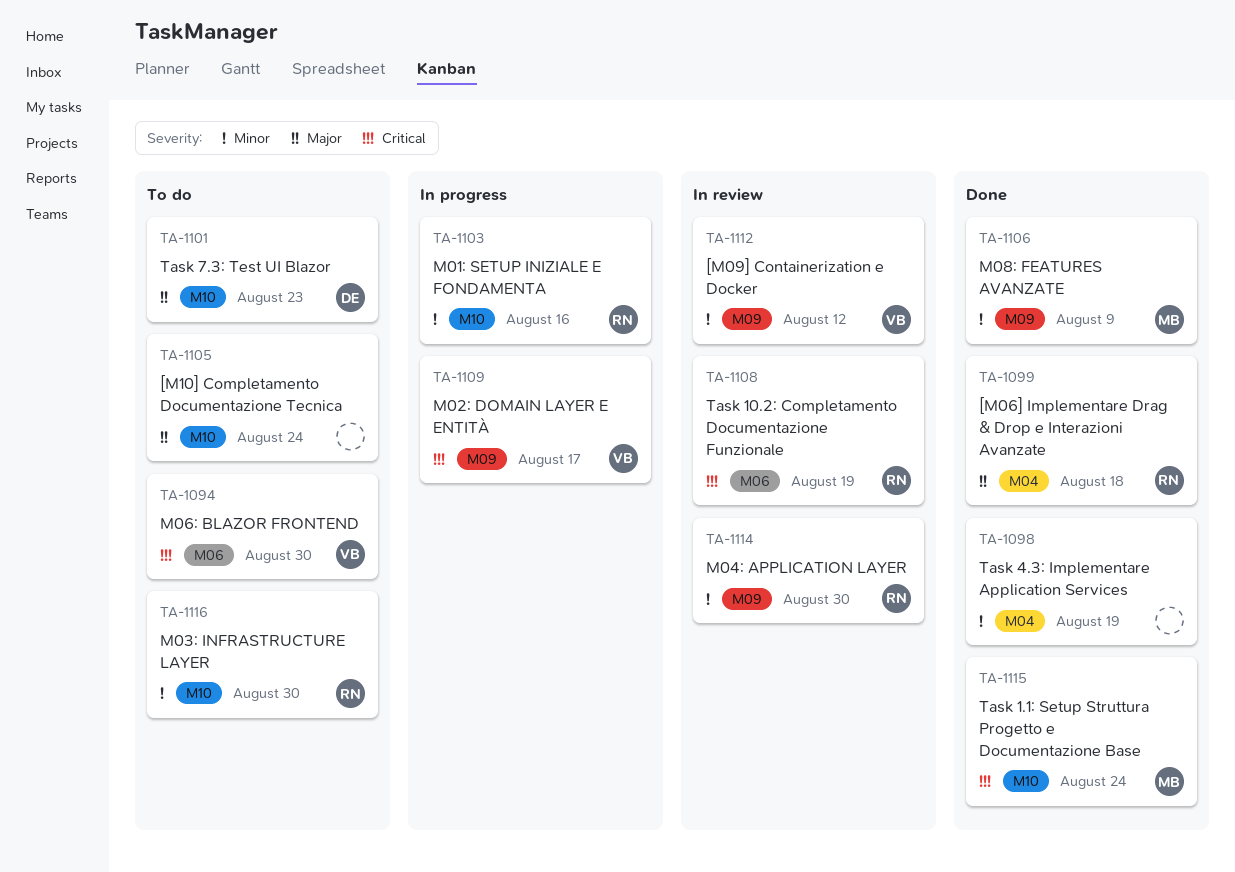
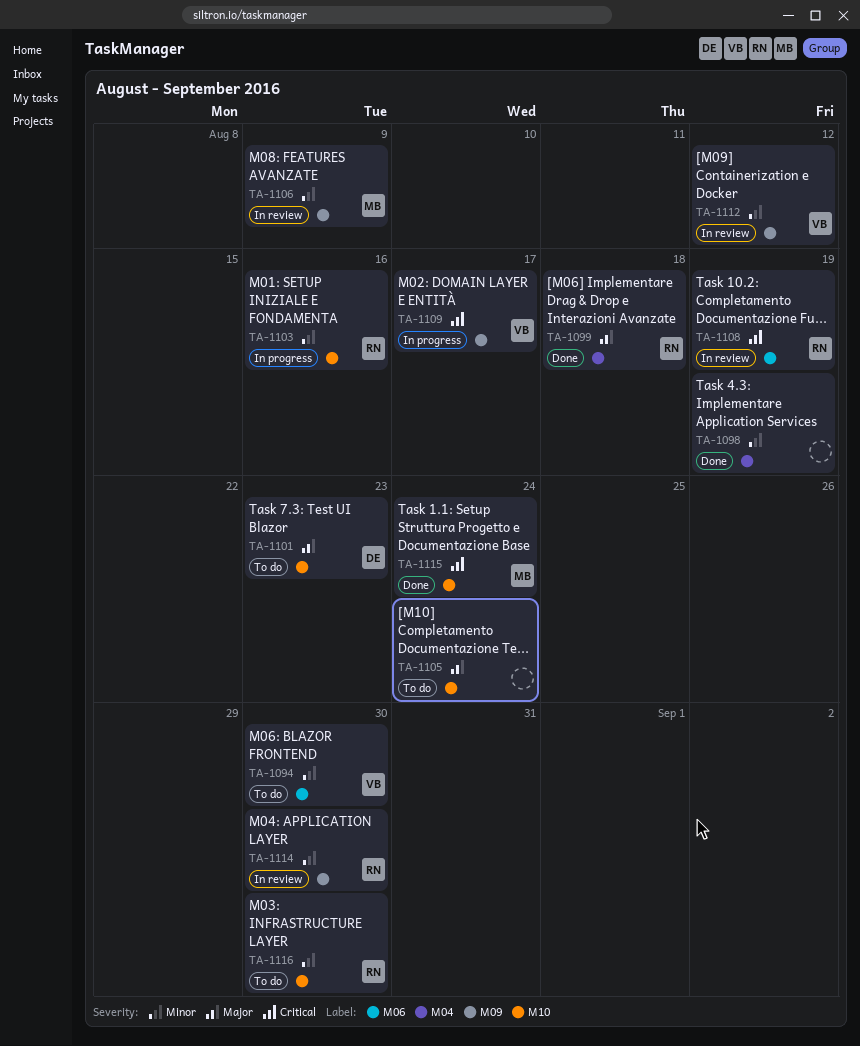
TA-1094, priority: Critical -> Minor
TA-1106, status: Done -> In review

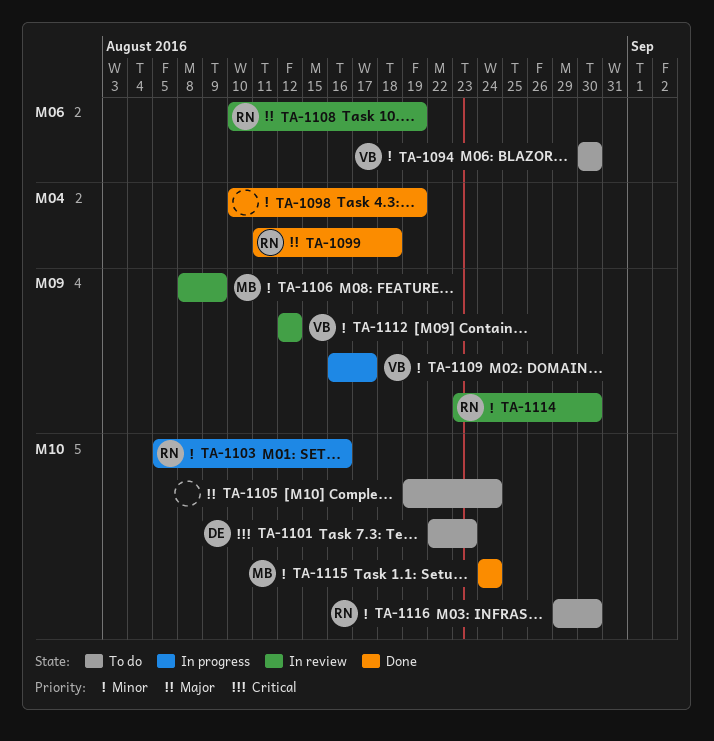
TA-1101, priority: Major -> Critical
TA-1108, priority: Critical -> Major
TA-1109, priority: Critical -> Minor
TA-1115, priority: Critical -> Minor

